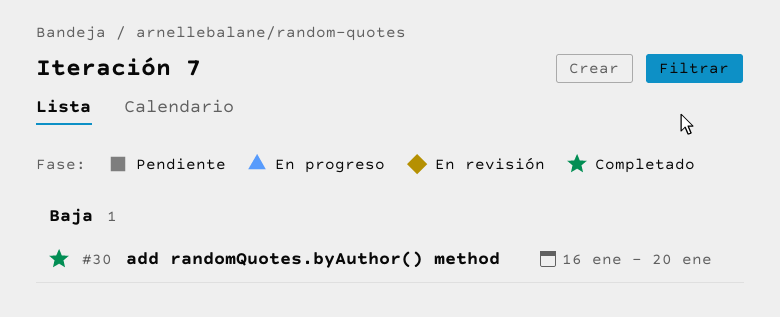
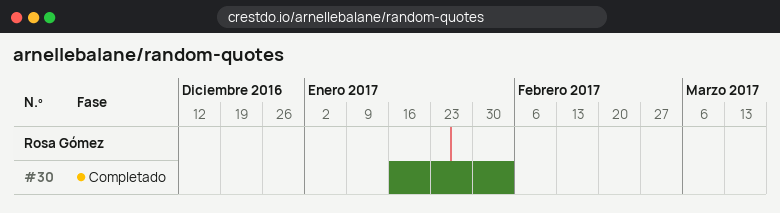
#30, due: Jan 20 -> Feb 3

